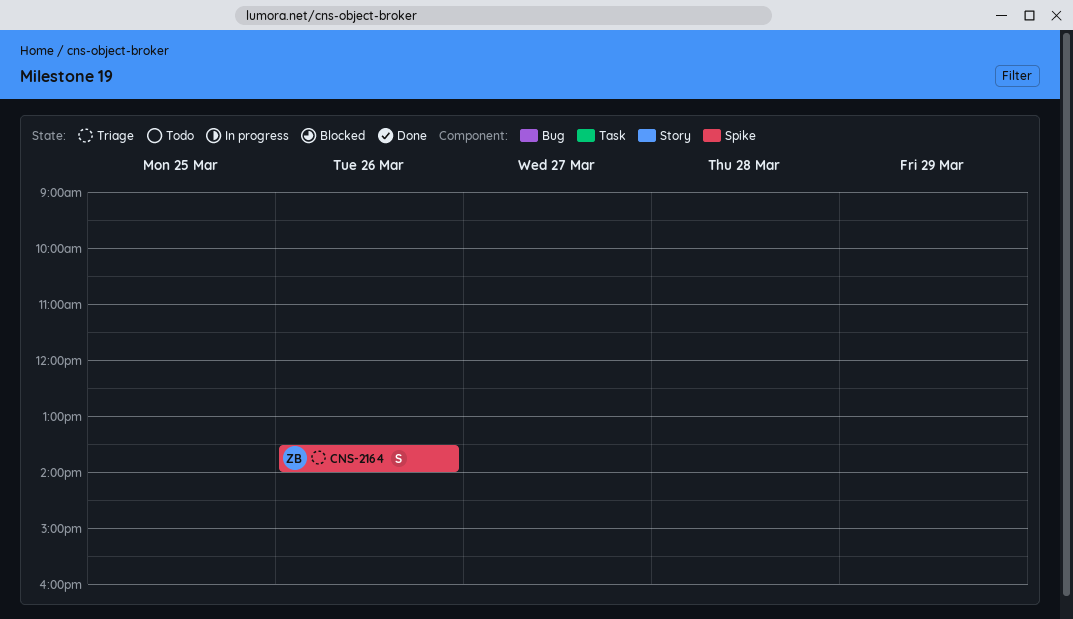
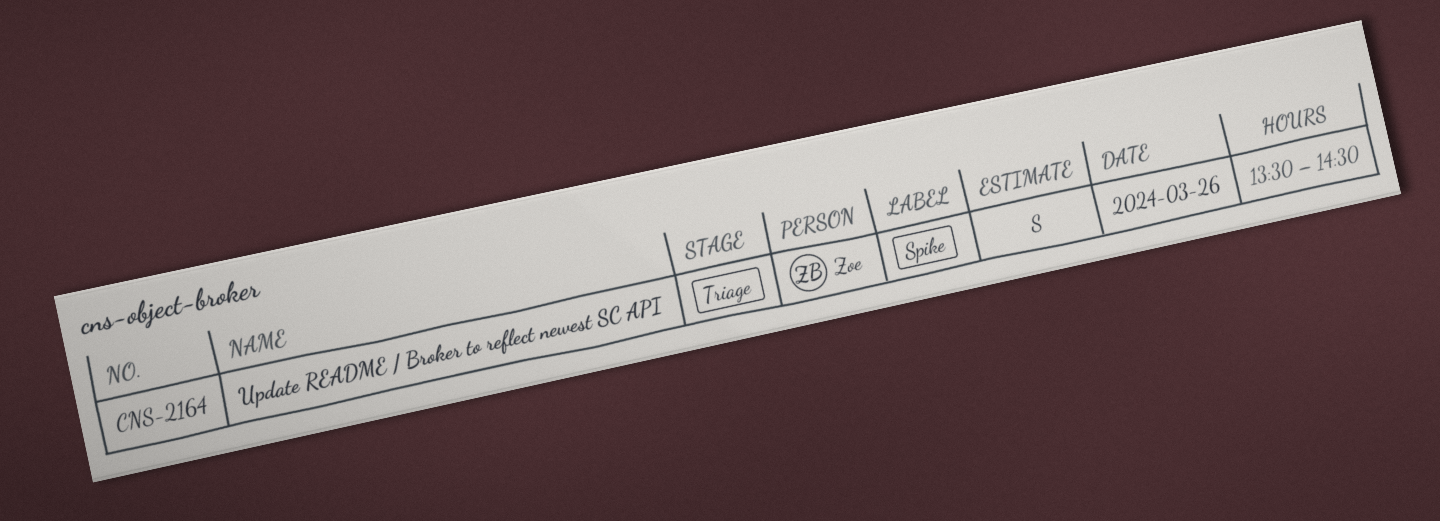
CNS-2164, ends: 14:00 -> 14:30

